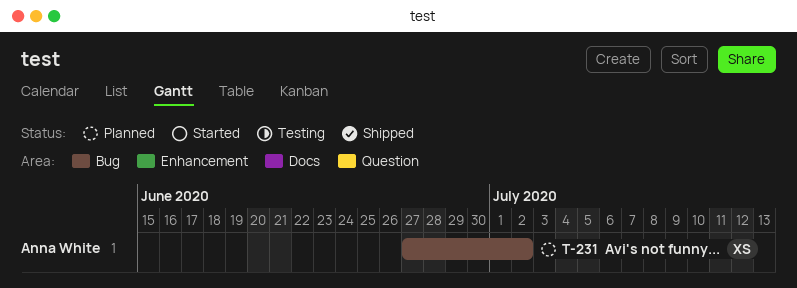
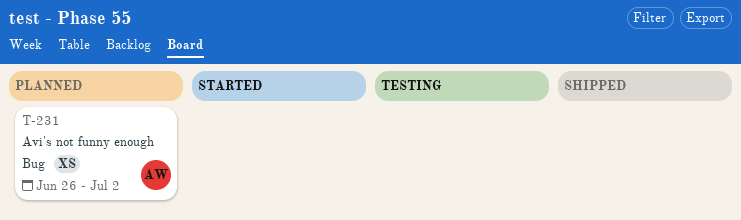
T-231, start: Jun 27 -> Jun 26

